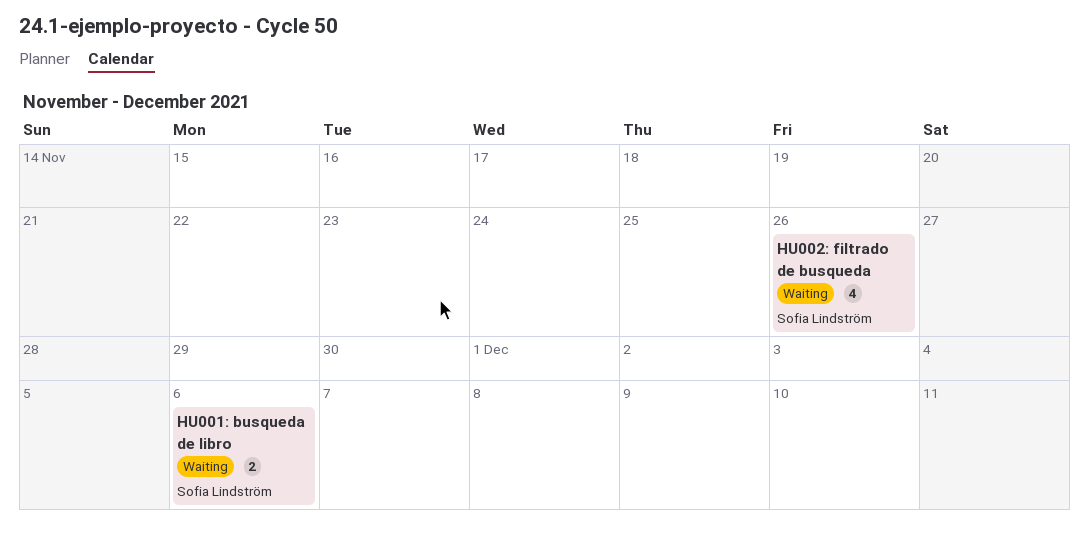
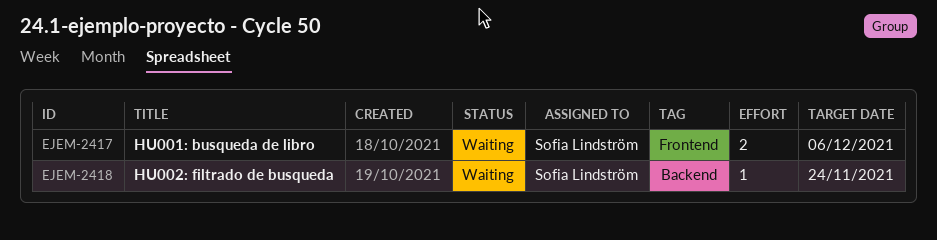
HU002: filtrado de busqueda, estimate: 4 -> 1
HU002: filtrado de busqueda, due: Nov 26 -> Nov 24

